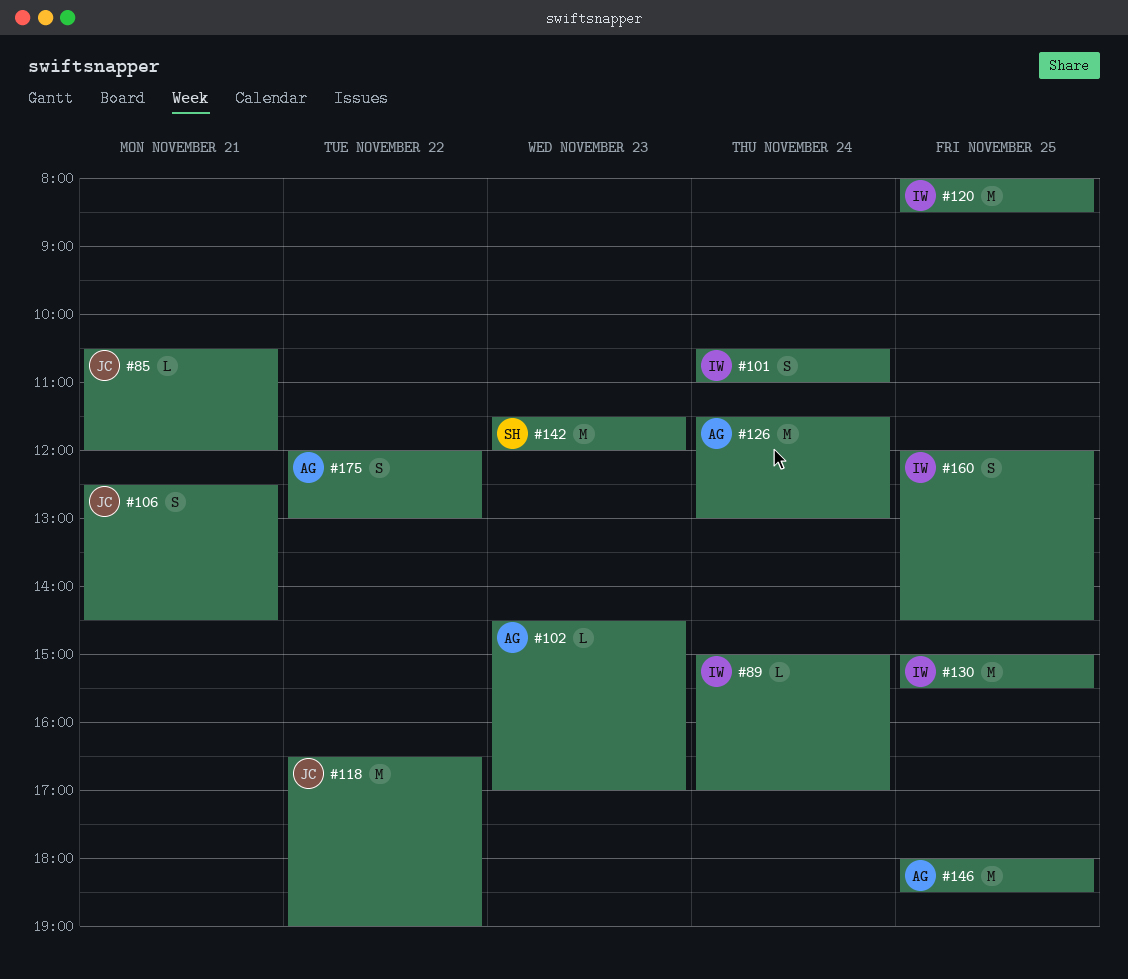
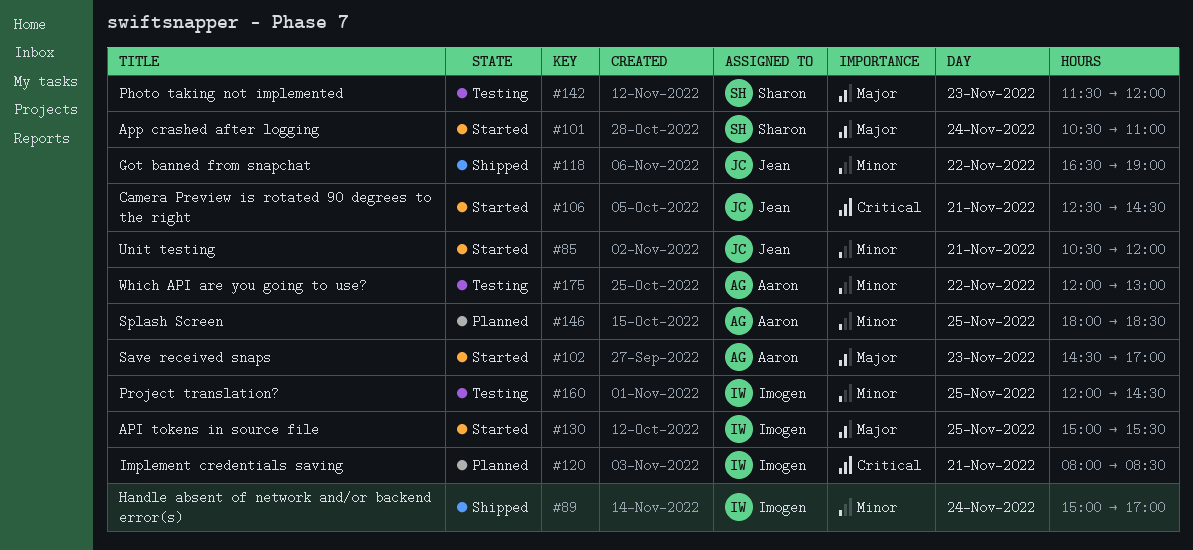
#101, owner: Imogen -> Sharon
#120, day: Nov 25 -> Nov 21
#126: present -> none

